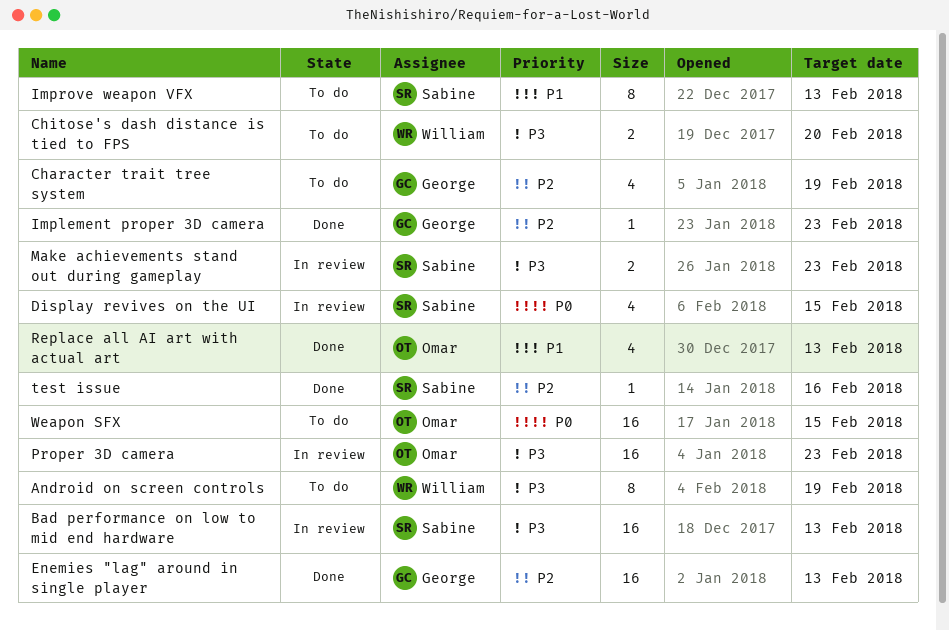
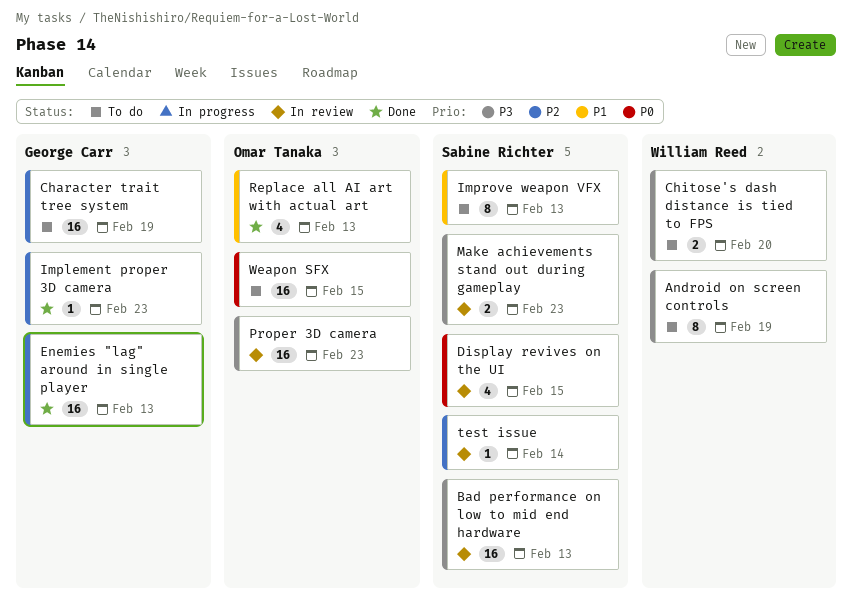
Character trait tree system, estimate: 4 -> 16
test issue, status: Done -> In review
test issue, due: Feb 16 -> Feb 14

